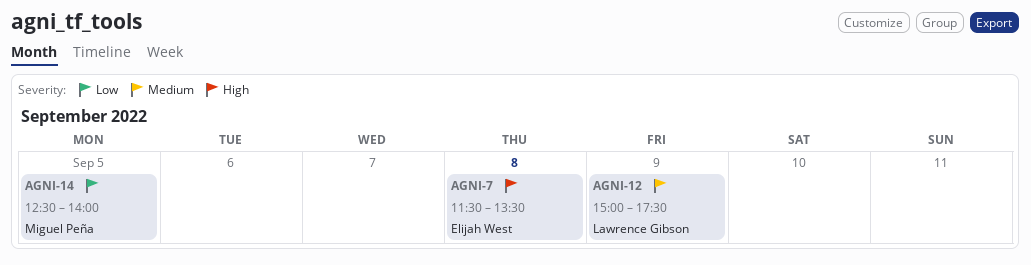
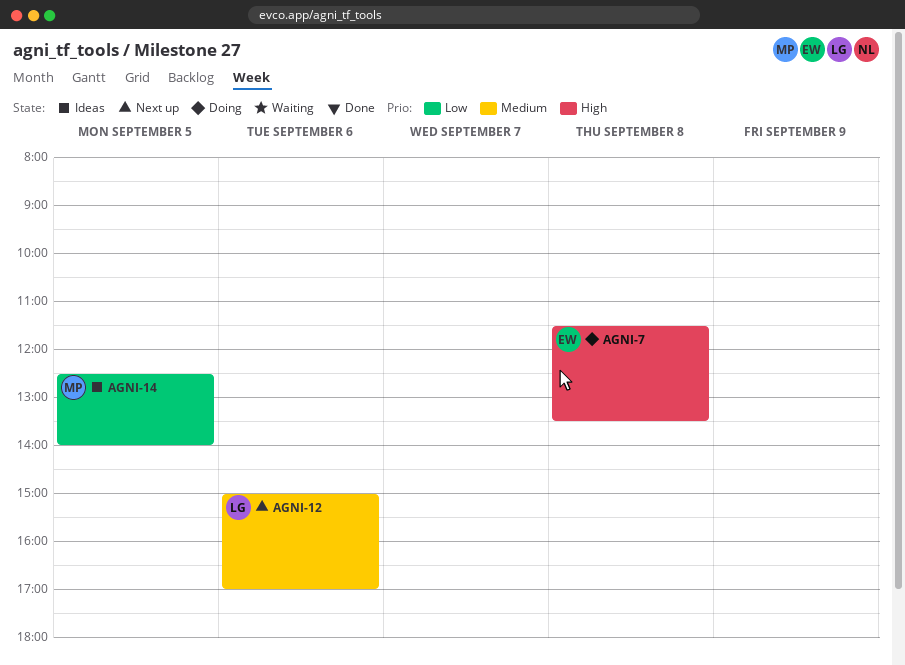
AGNI-12, day: Sep 9 -> Sep 6
AGNI-12, ends: 17:30 -> 17:00

